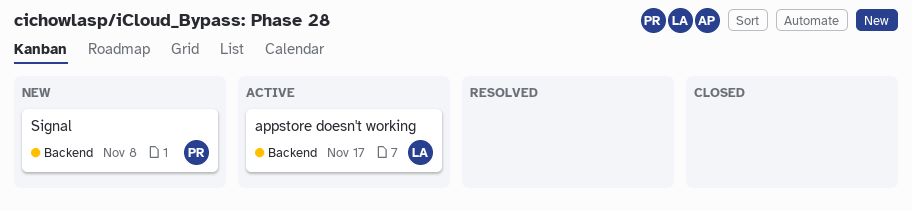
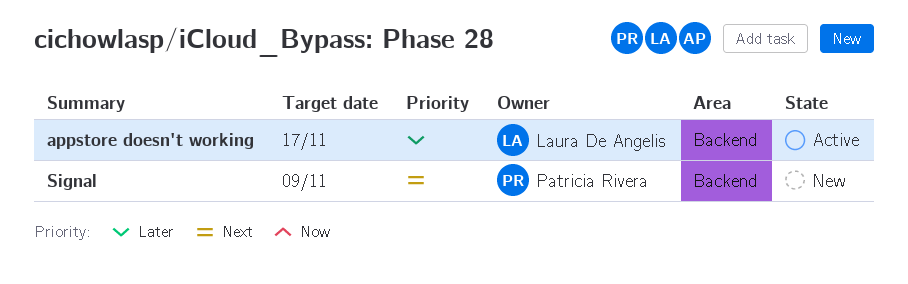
Signal, due: Nov 8 -> Nov 9

